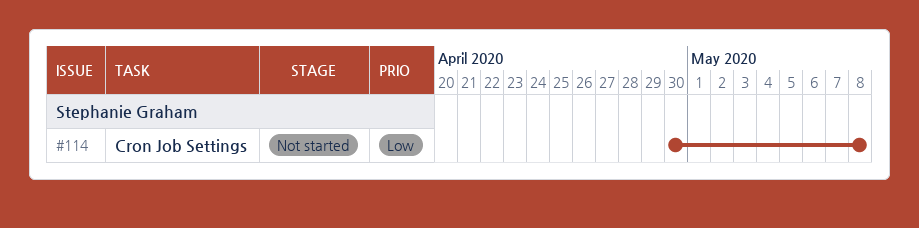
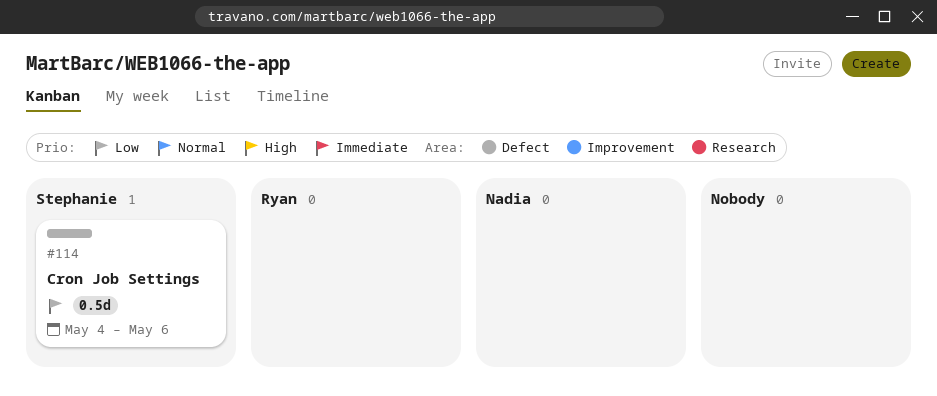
#114, start: Apr 30 -> May 4
#114, due: May 8 -> May 6

